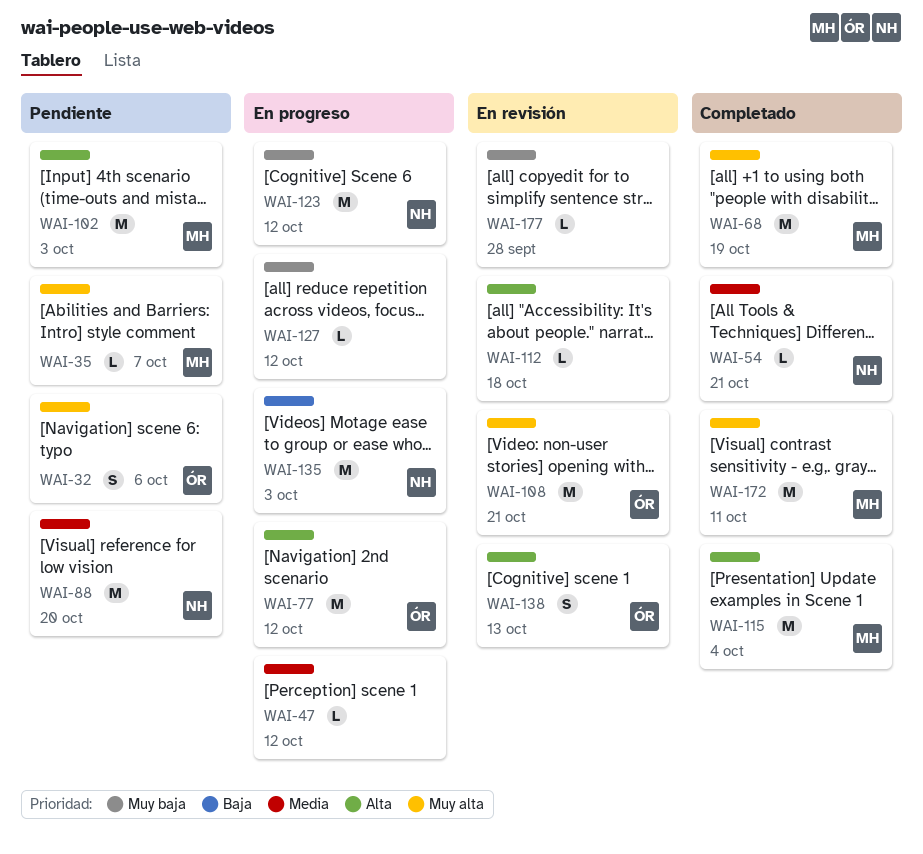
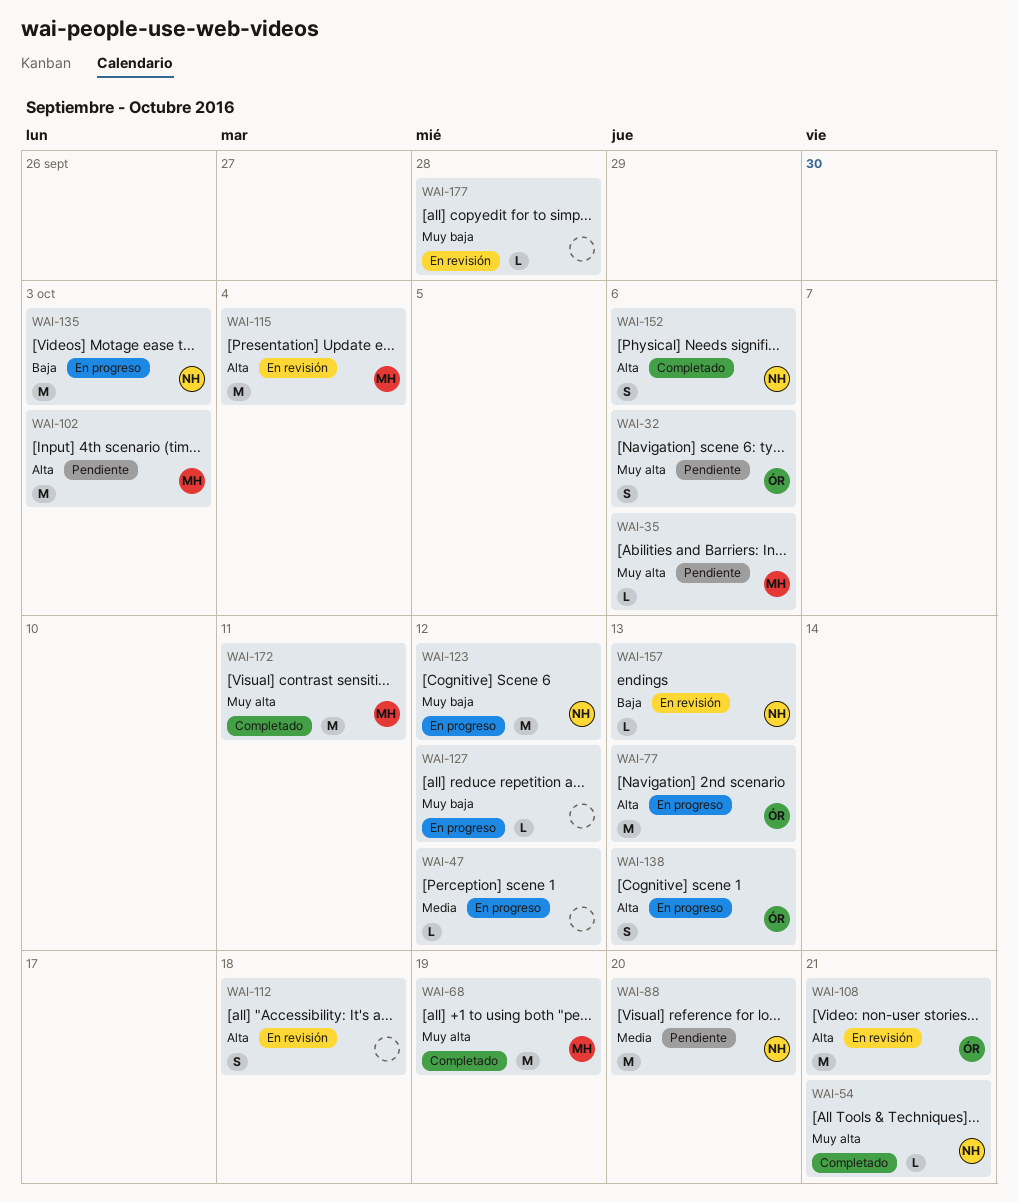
WAI-35, due: Oct 7 -> Oct 6
WAI-54, priority: Media -> Muy alta
WAI-77, due: Oct 12 -> Oct 13
WAI-108, priority: Muy alta -> Alta
WAI-112, estimate: L -> S
WAI-115, status: Completado -> En revisión
WAI-138, status: En revisión -> En progreso
WAI-152: none -> present
WAI-157: none -> present

